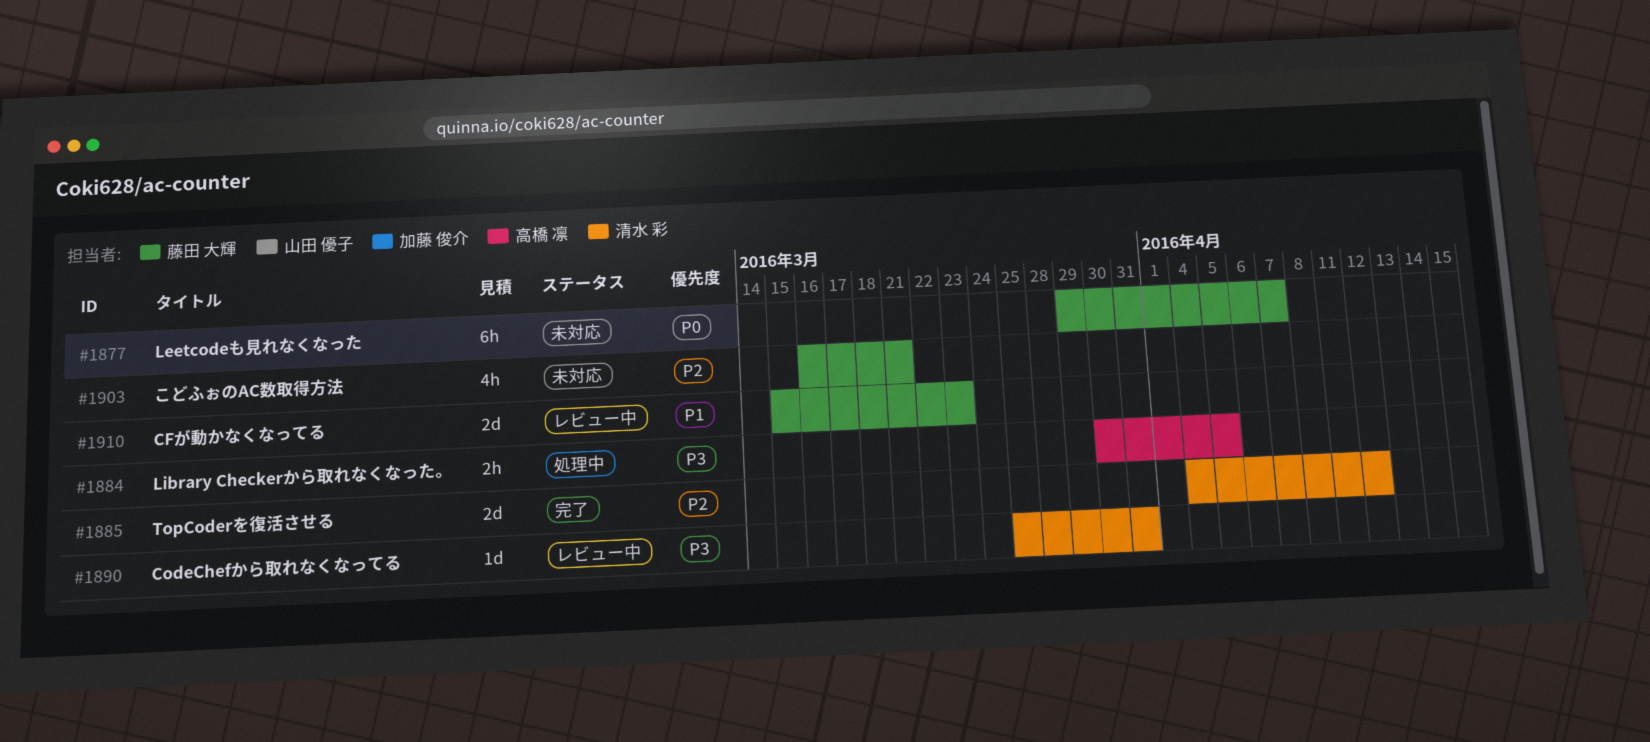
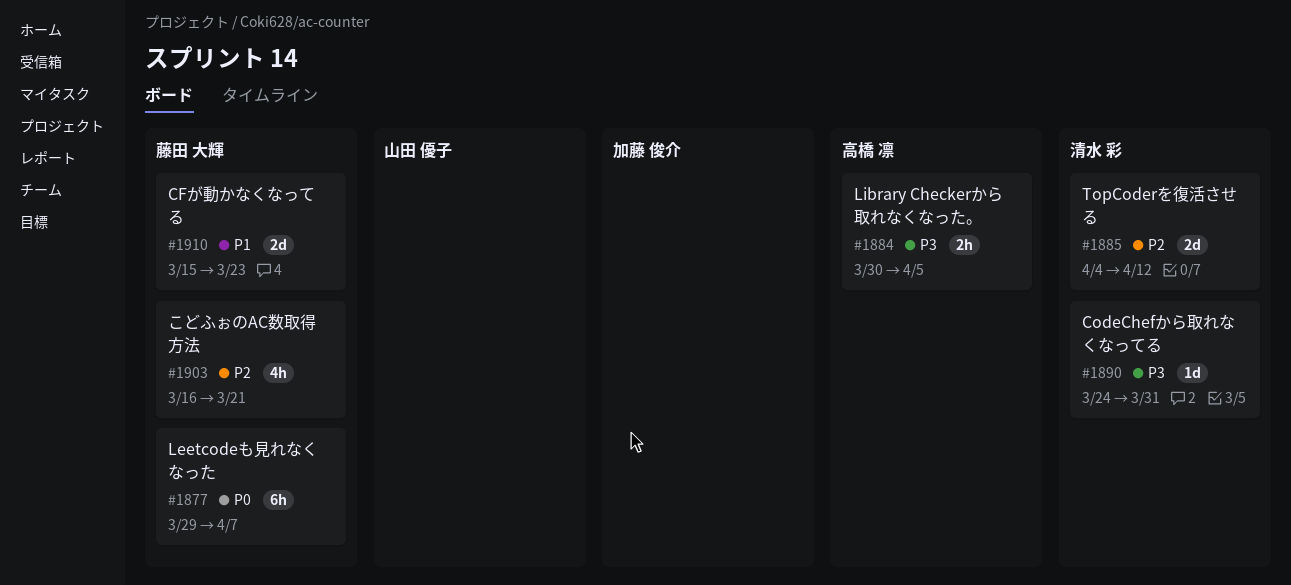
#1890, start: Mar 25 -> Mar 24

